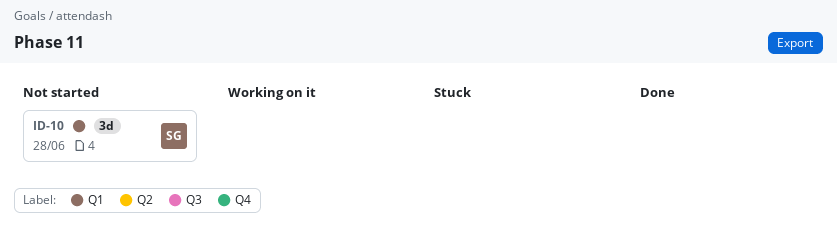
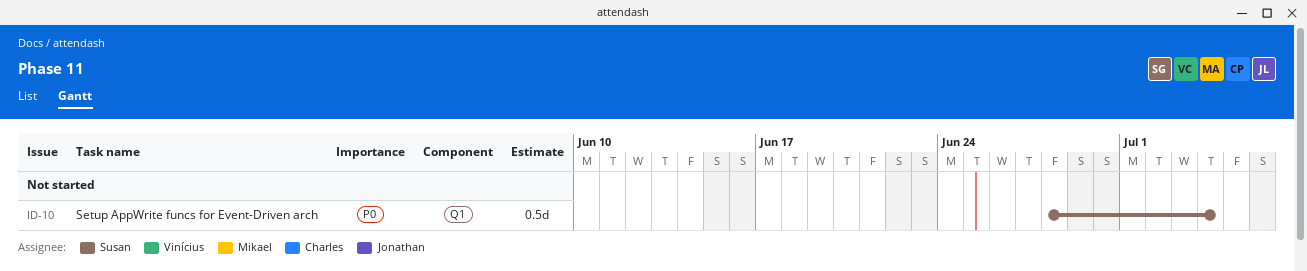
ID-10, estimate: 3d -> 0.5d
ID-10, due: Jun 28 -> Jul 4

